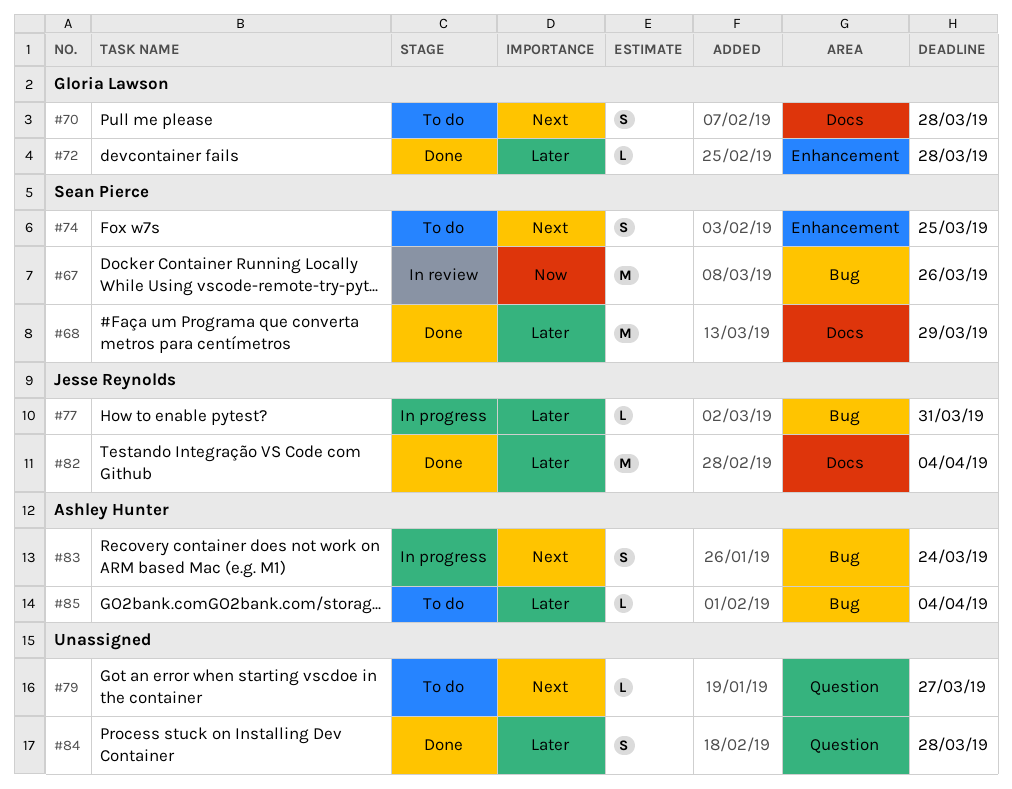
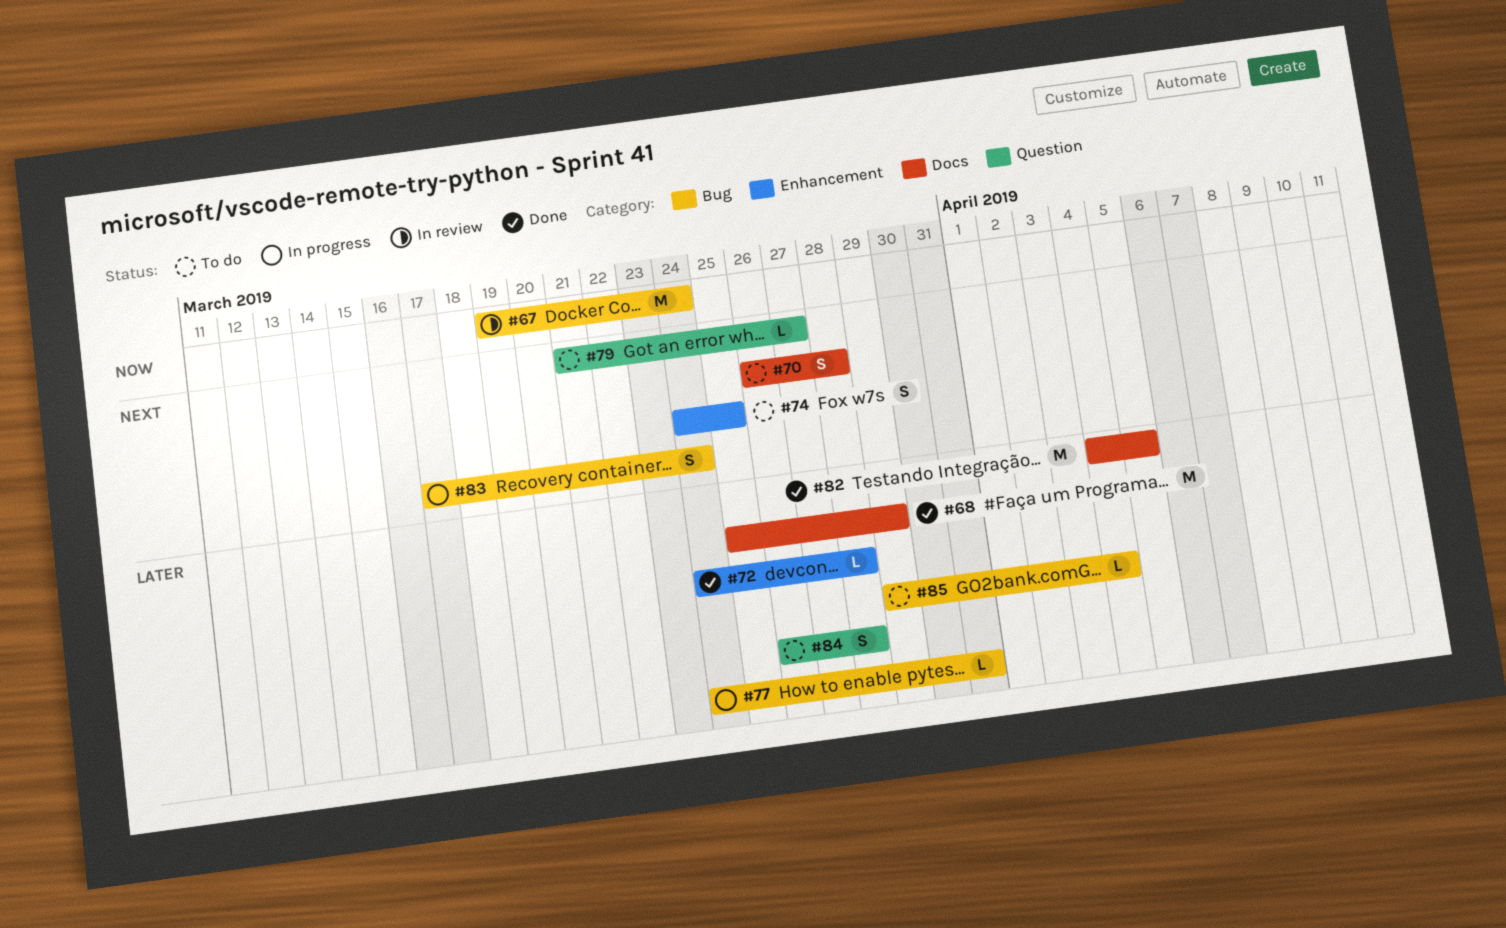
#67, due: Mar 26 -> Mar 24
#82, due: Apr 4 -> Apr 5
#84, status: Done -> To do

